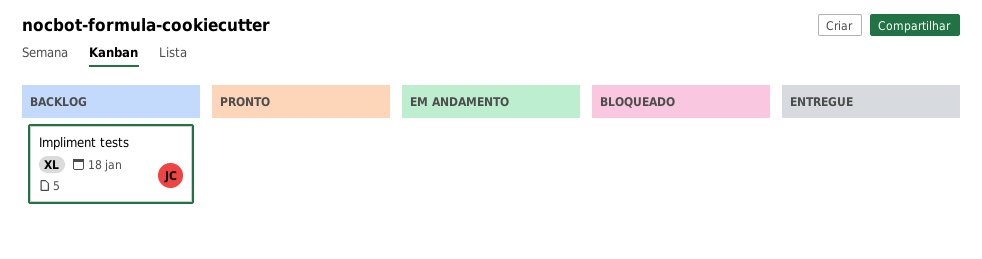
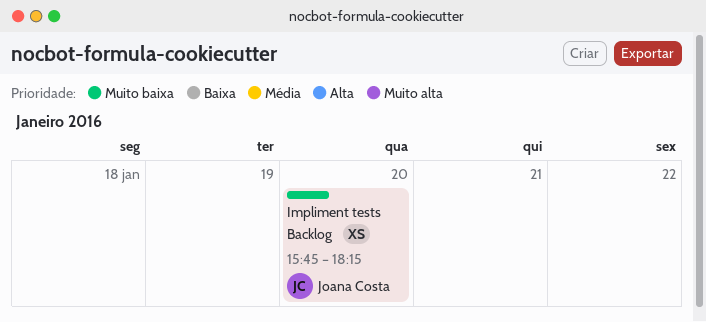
Impliment tests, estimate: XL -> XS
Impliment tests, day: Jan 18 -> Jan 20

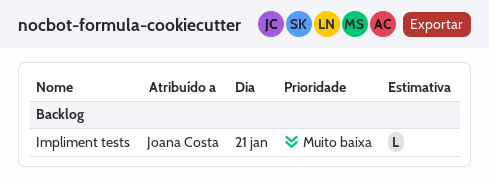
Impliment tests, estimate: XS -> L
Impliment tests, day: Jan 20 -> Jan 21

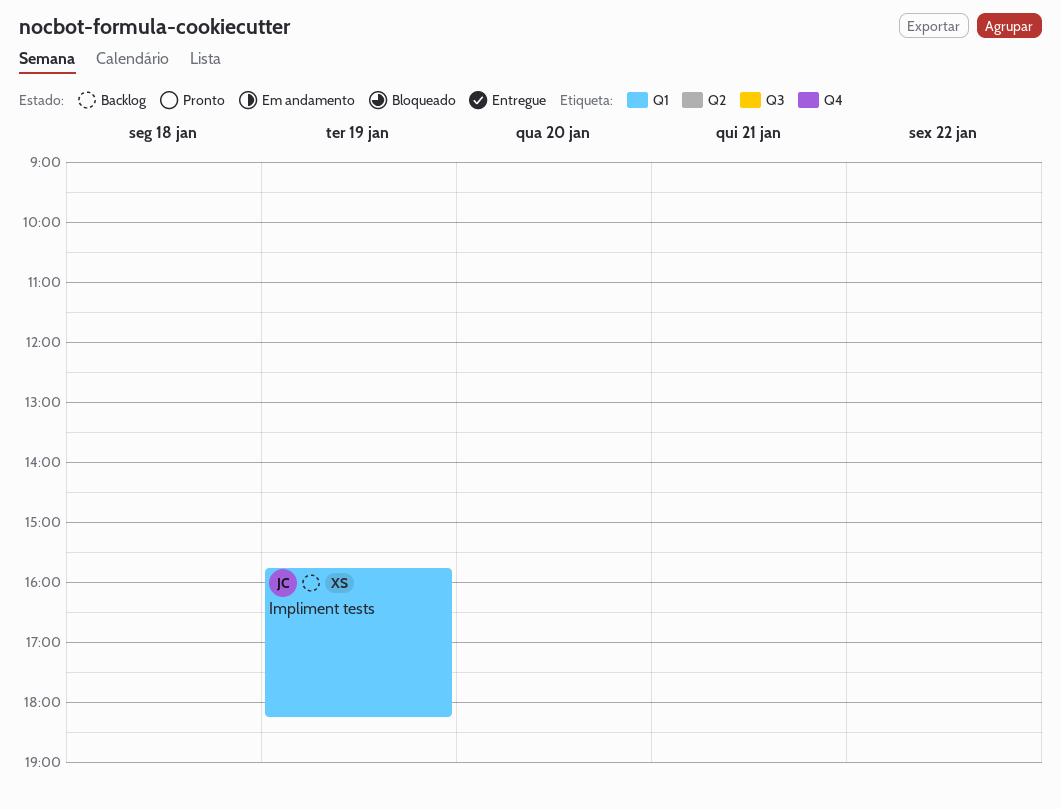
Impliment tests, estimate: L -> XS
Impliment tests, day: Jan 21 -> Jan 19

